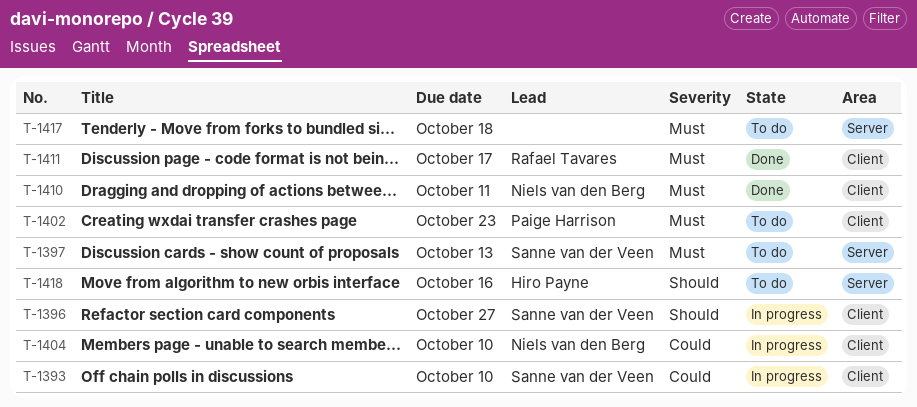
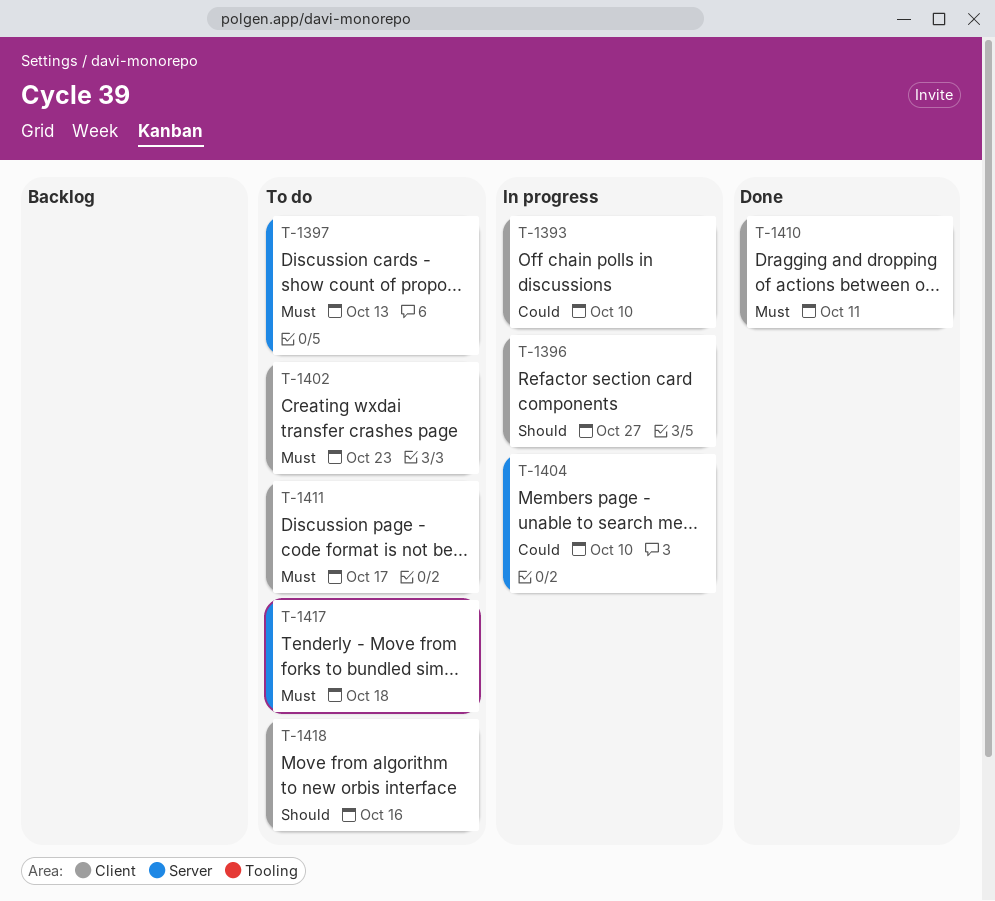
T-1404, label: Client -> Server
T-1411, status: Done -> To do
T-1418, label: Server -> Client

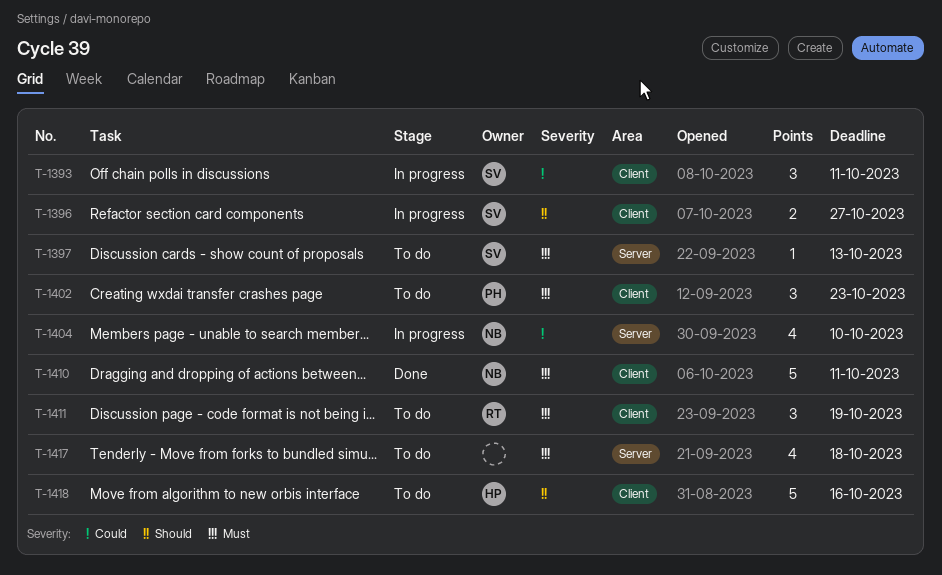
T-1393, due: Oct 10 -> Oct 11
T-1411, due: Oct 17 -> Oct 19

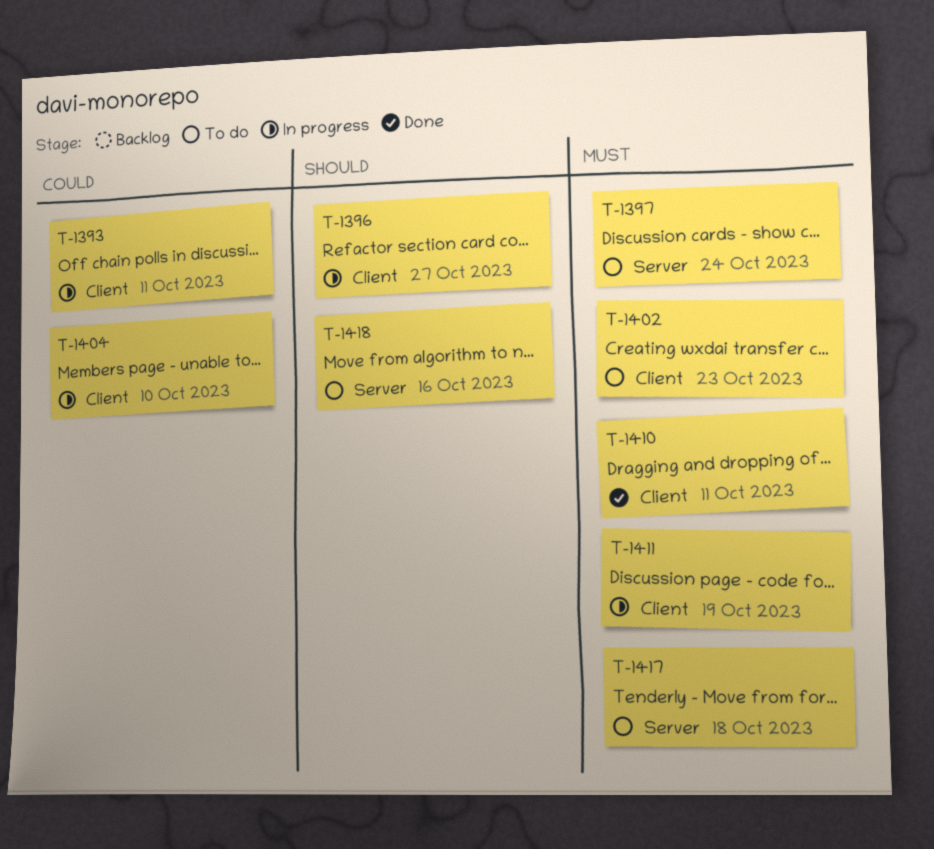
T-1397, due: Oct 13 -> Oct 24
T-1404, label: Server -> Client
T-1411, status: To do -> In progress
T-1418, label: Client -> Server

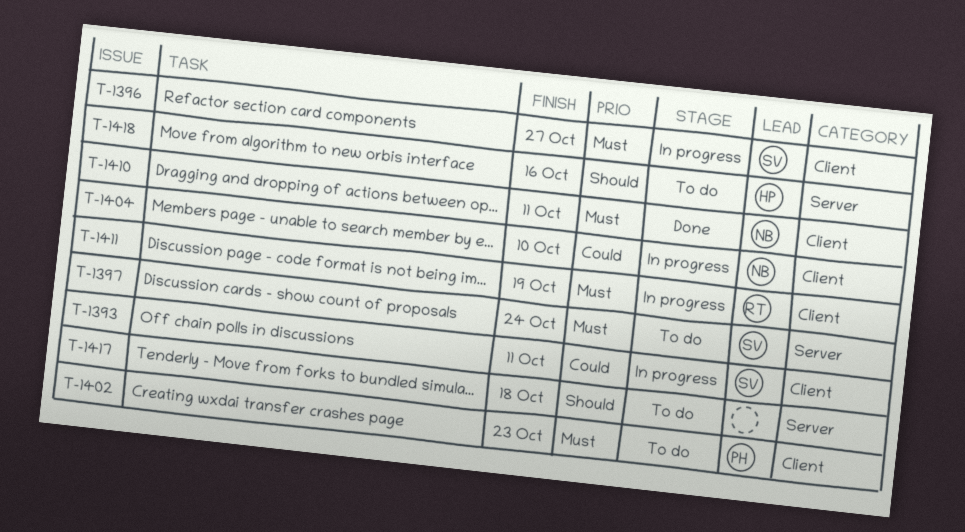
T-1396, priority: Should -> Must
T-1417, priority: Must -> Should

